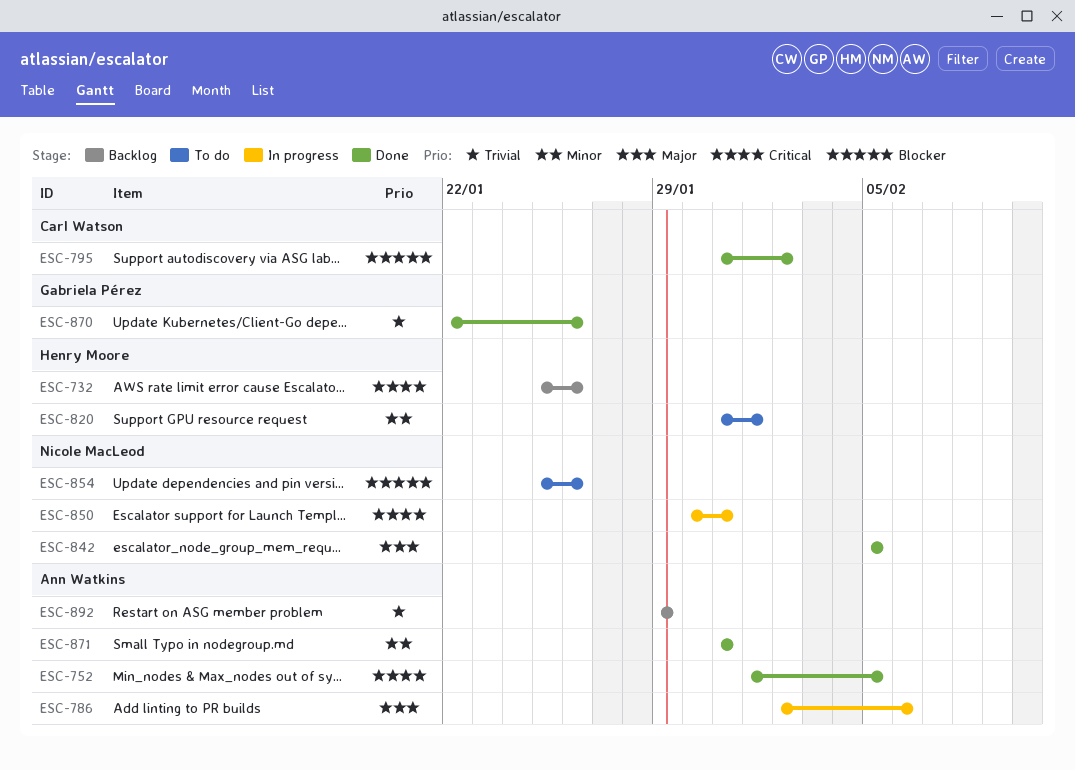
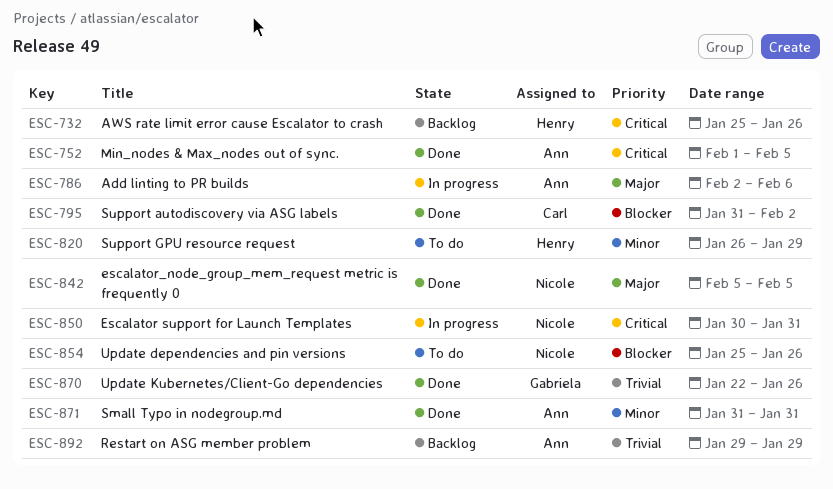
ESC-820, start: Jan 31 -> Jan 26
ESC-820, due: Feb 1 -> Jan 29

